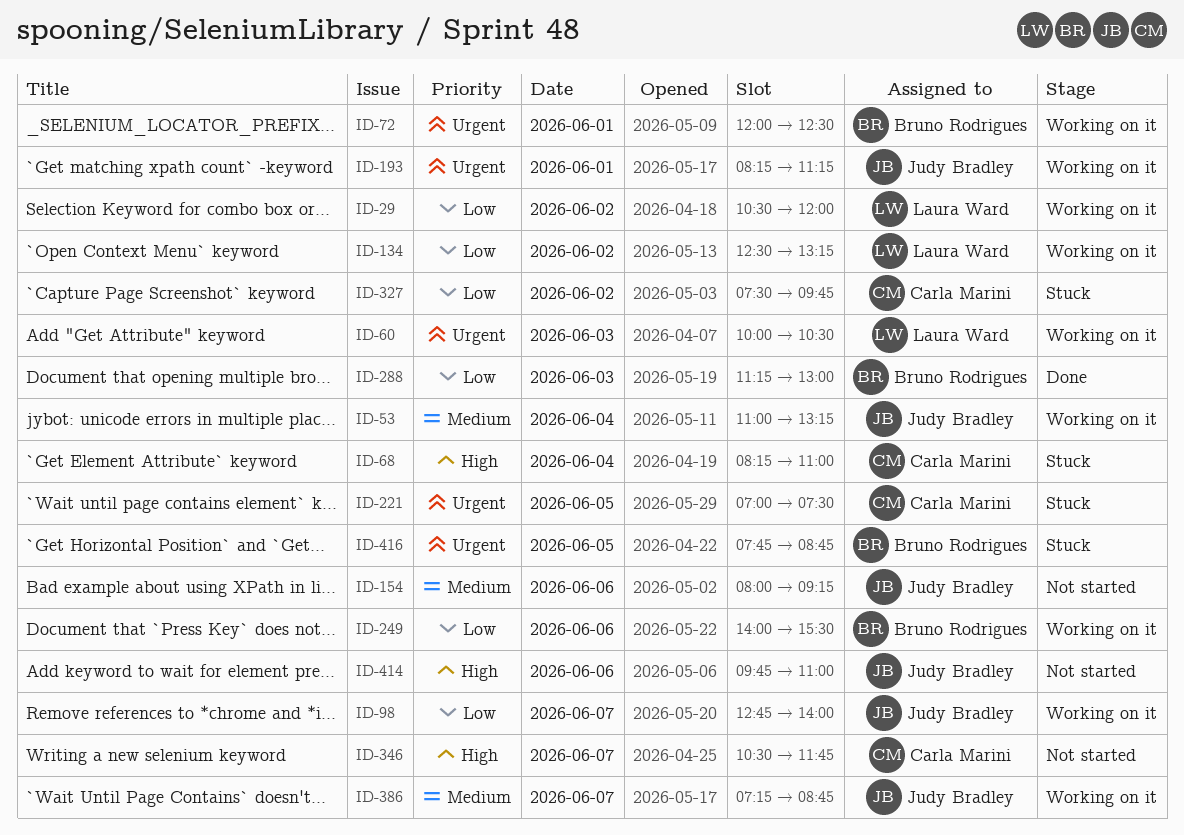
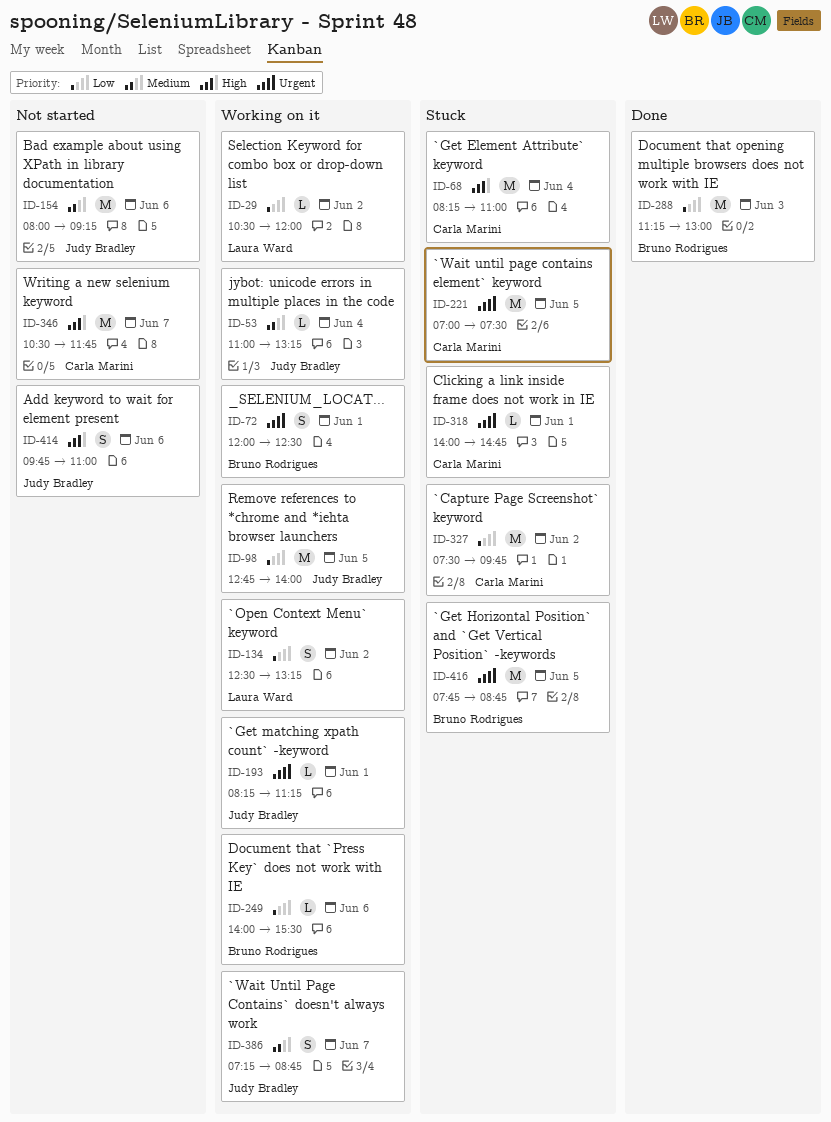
ID-60: present -> none
ID-98, day: Jun 7 -> Jun 5
ID-318: none -> present

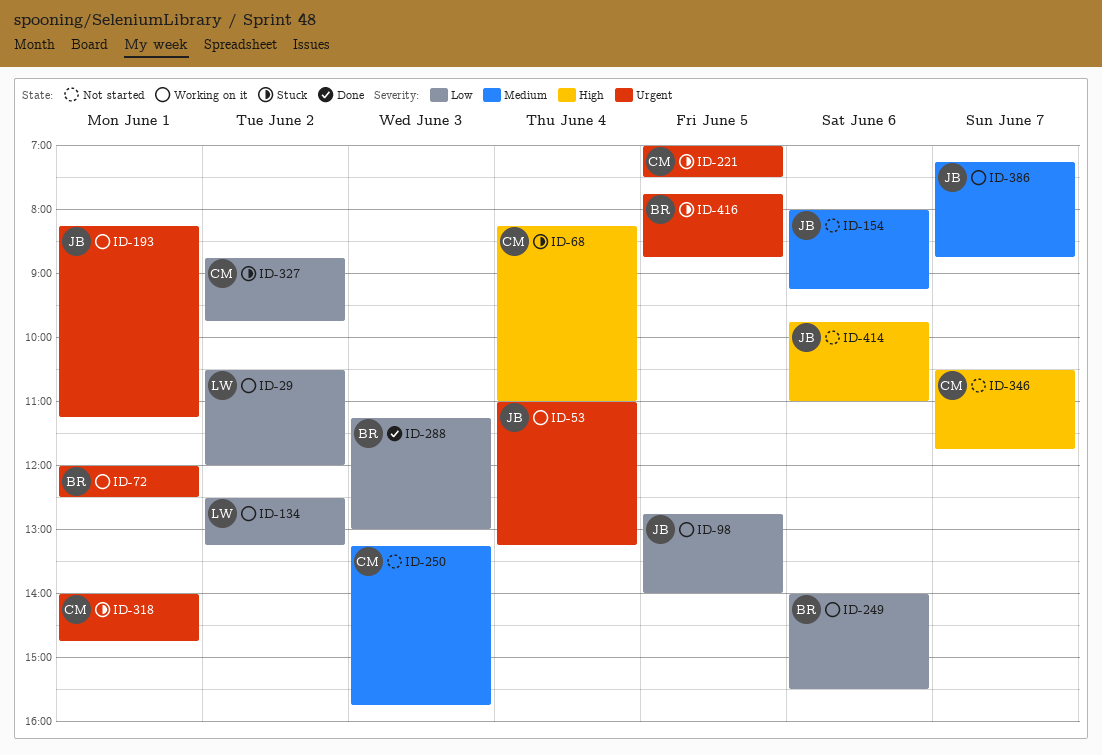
ID-53, priority: Medium -> Urgent
ID-250: none -> present
ID-327, begins: 07:30 -> 08:45

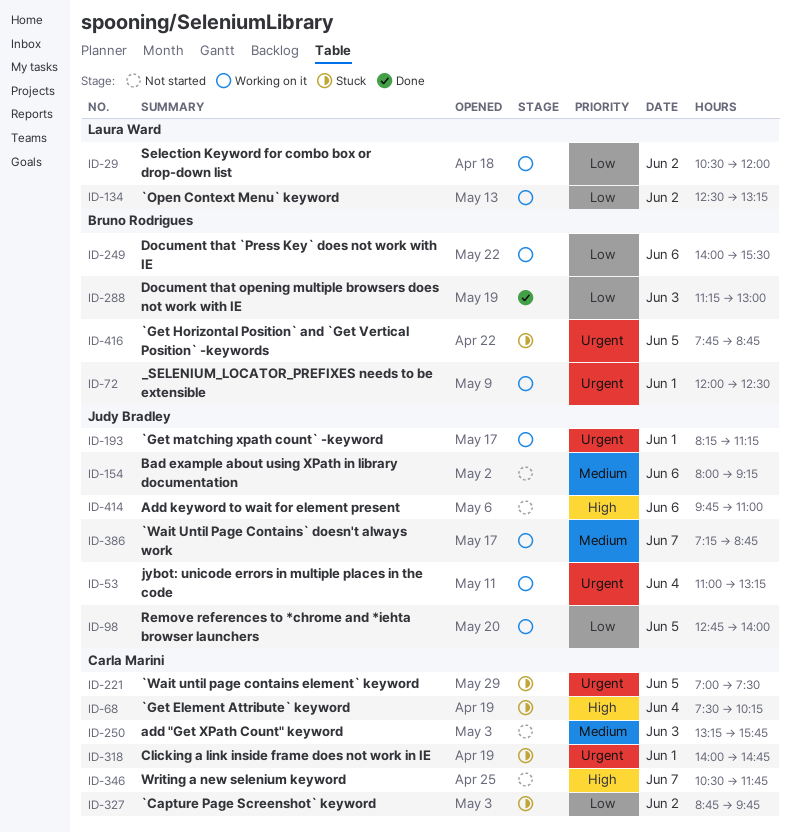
ID-68, begins: 08:15 -> 07:30
ID-68, ends: 11:00 -> 10:15

